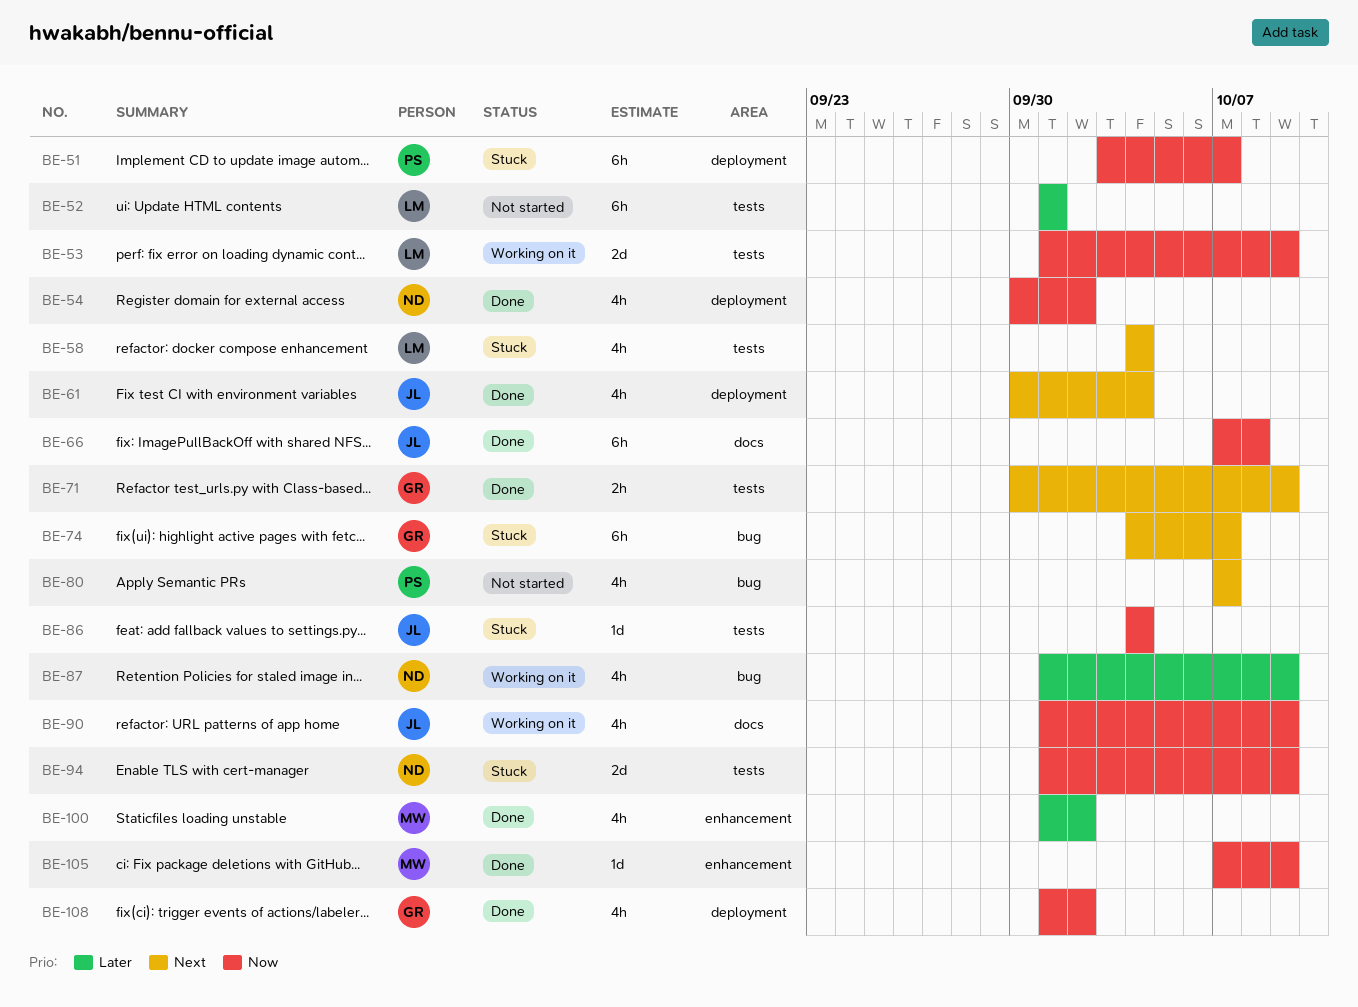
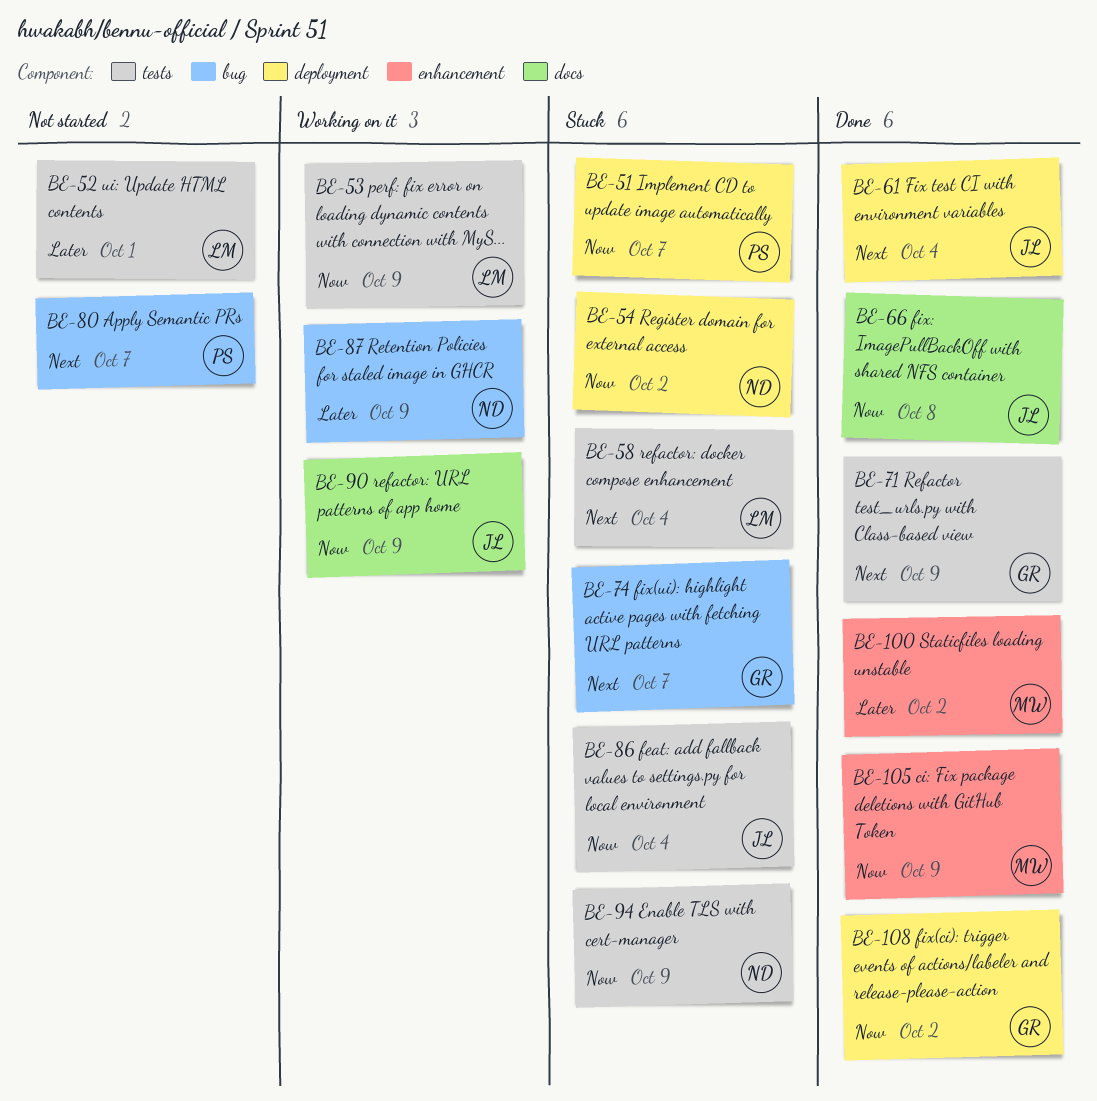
BE-54, status: Done -> Stuck

